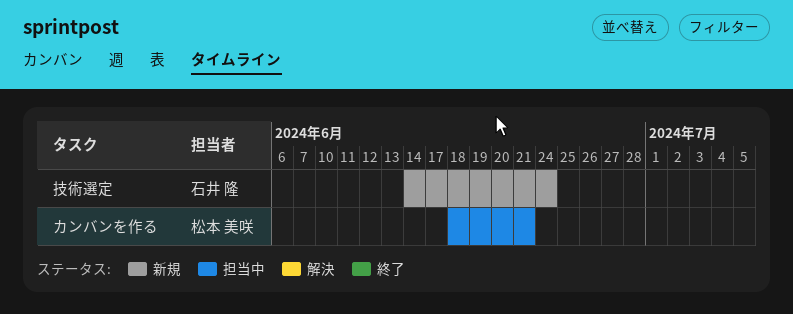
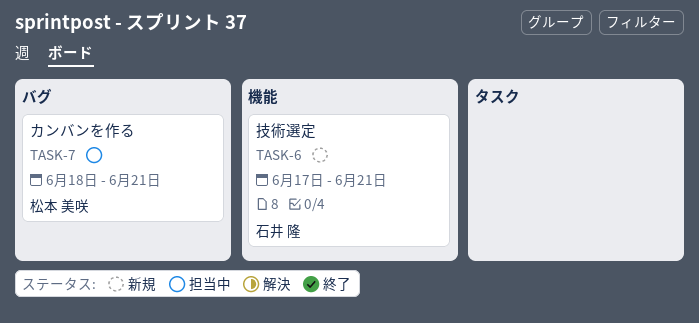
技術選定, start: Jun 14 -> Jun 17
技術選定, due: Jun 24 -> Jun 21

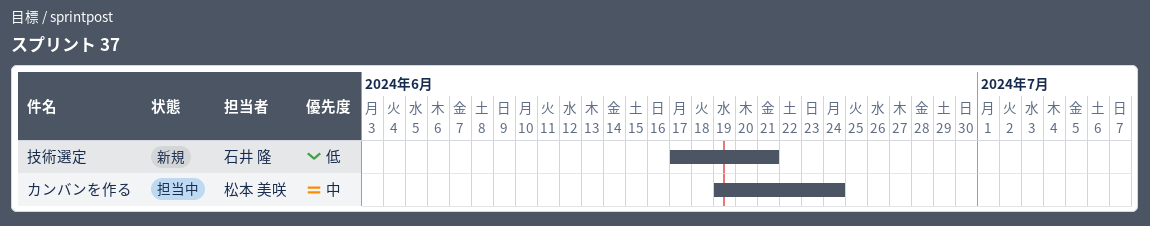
カンバンを作る, start: Jun 18 -> Jun 19
カンバンを作る, due: Jun 21 -> Jun 24

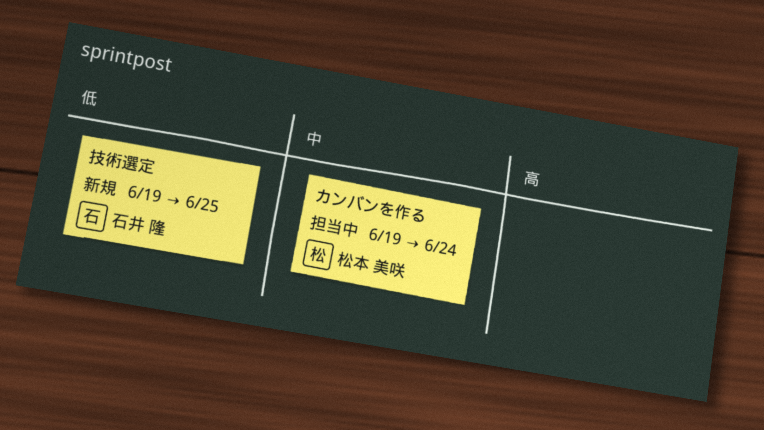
技術選定, start: Jun 17 -> Jun 19
技術選定, due: Jun 21 -> Jun 25

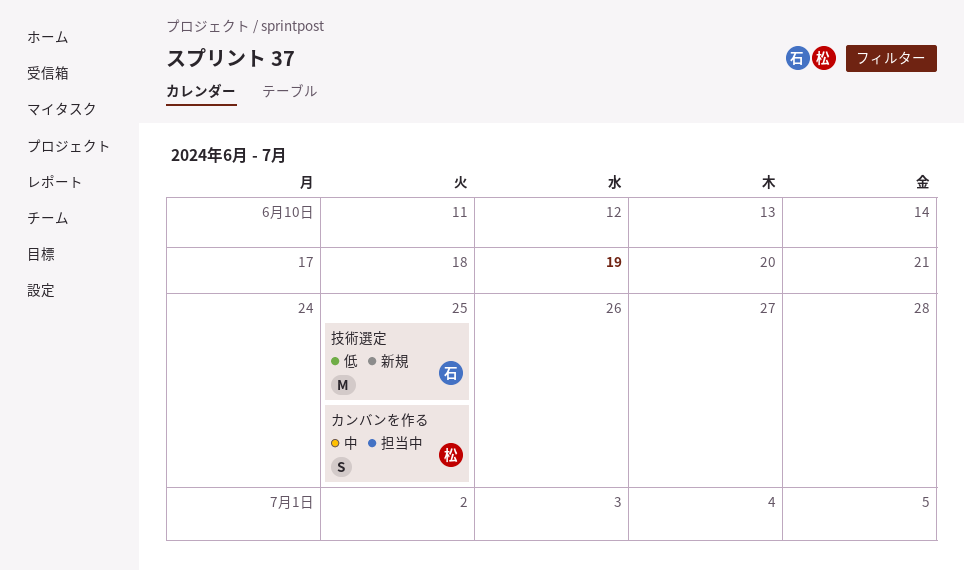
カンバンを作る, due: Jun 24 -> Jun 25

